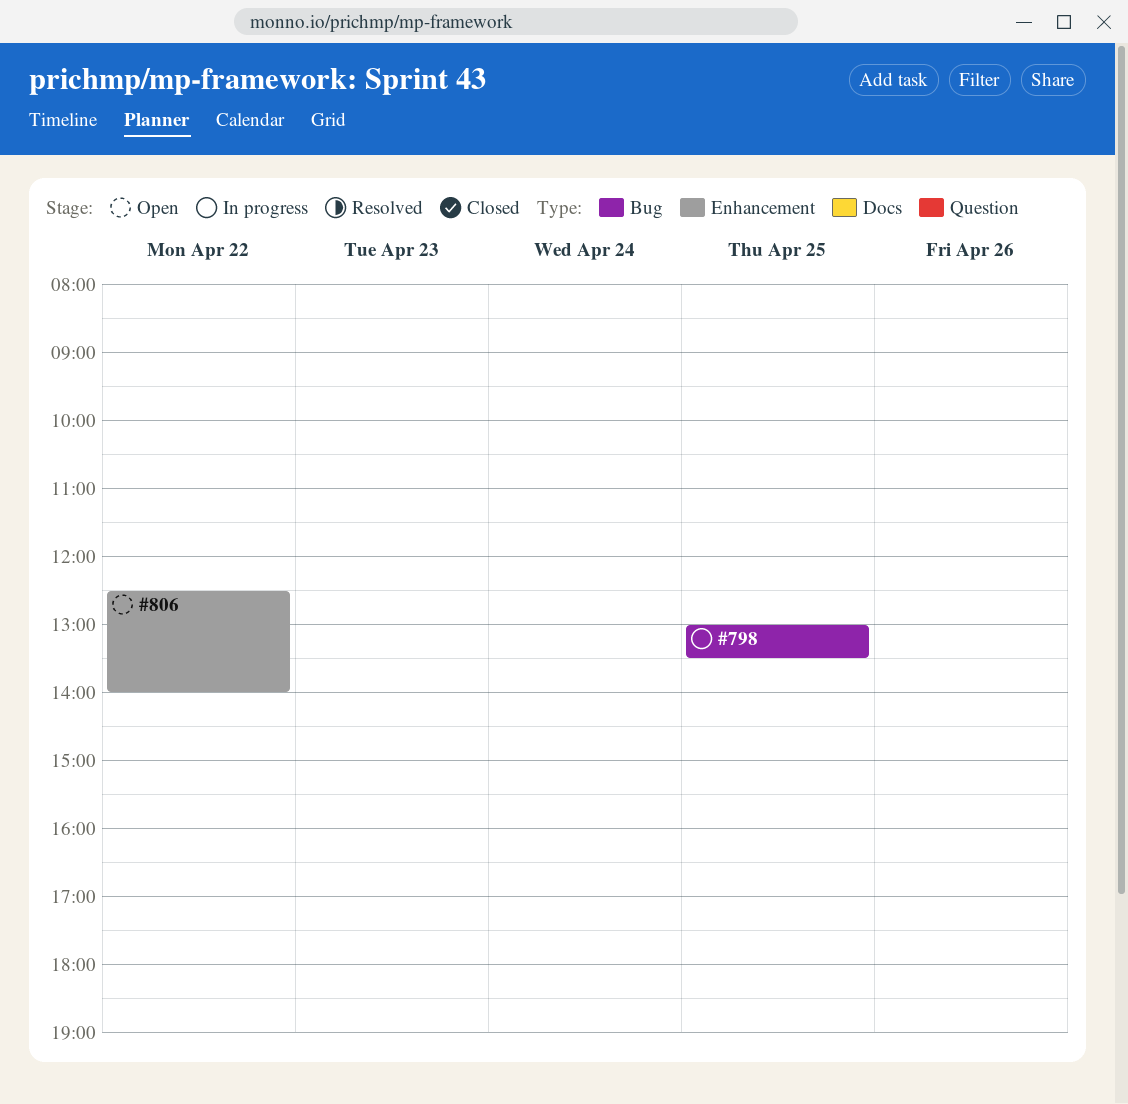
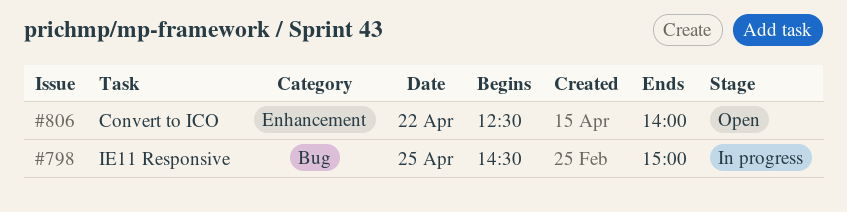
#798, begins: 13:00 -> 14:30
#798, ends: 13:30 -> 15:00

